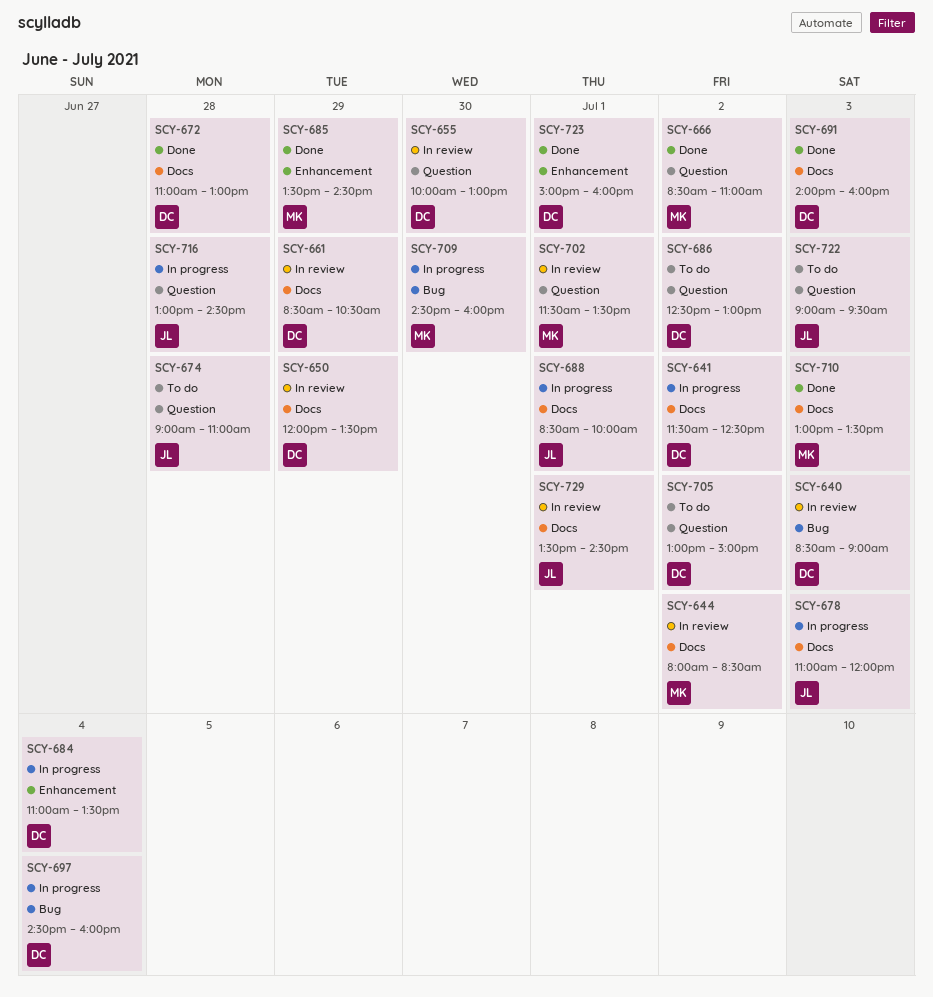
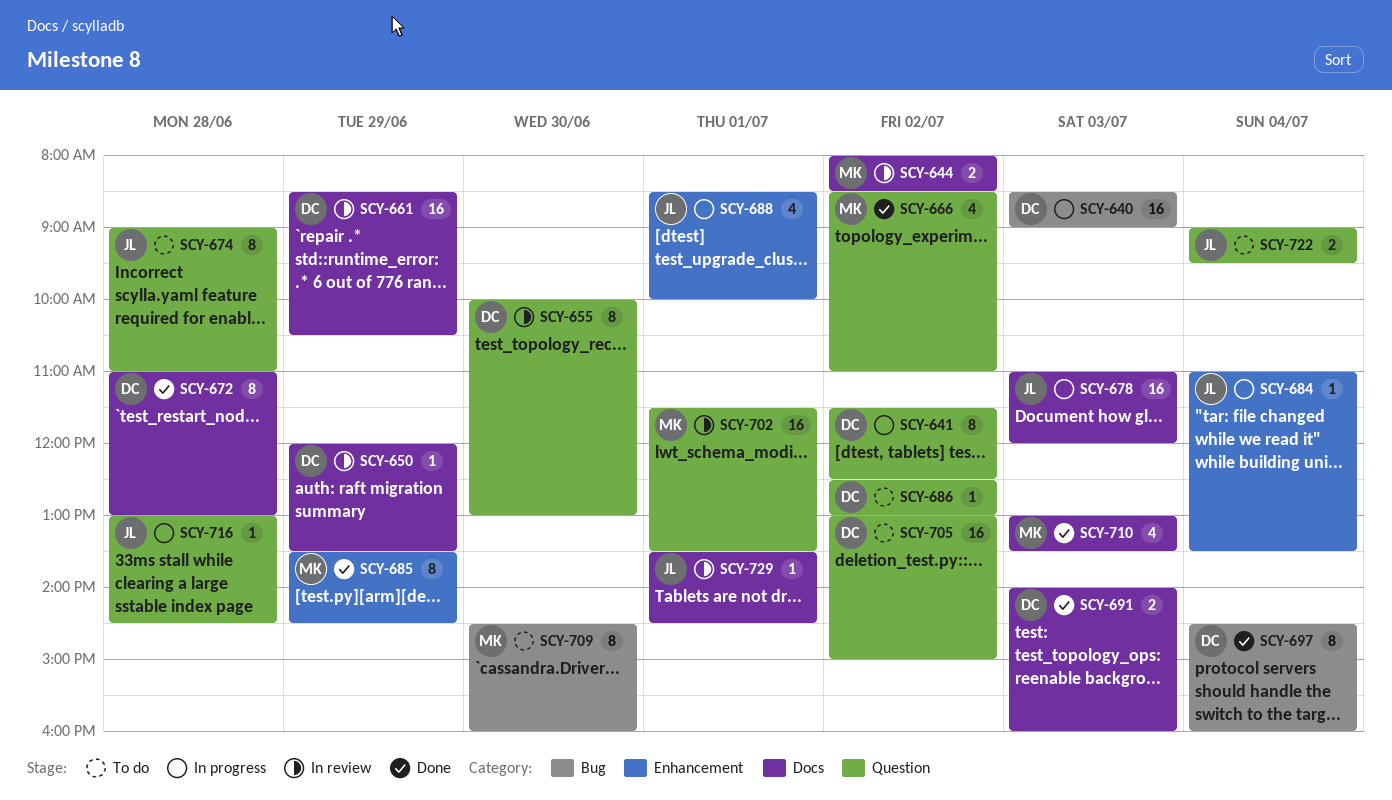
SCY-640, status: In review -> In progress
SCY-641, label: Docs -> Question
SCY-684, owner: DC -> JL
SCY-688, label: Docs -> Enhancement
SCY-697, status: In progress -> Done
SCY-709, status: In progress -> To do
SCY-722, day: Jul 3 -> Jul 4
SCY-723: present -> none

